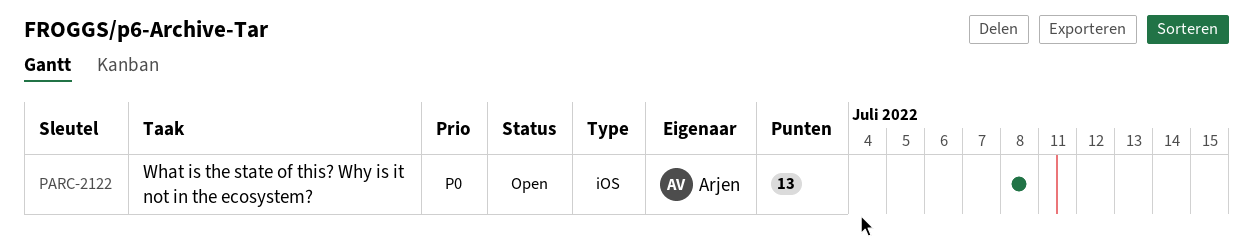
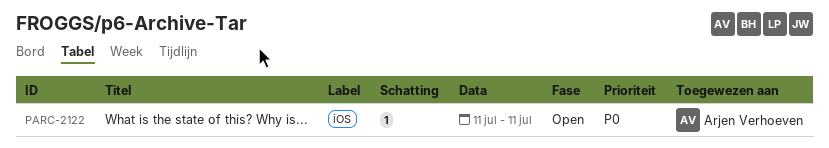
PARC-2122, estimate: 13 -> 1
PARC-2122, start: Jul 8 -> Jul 11
PARC-2122, due: Jul 8 -> Jul 11

